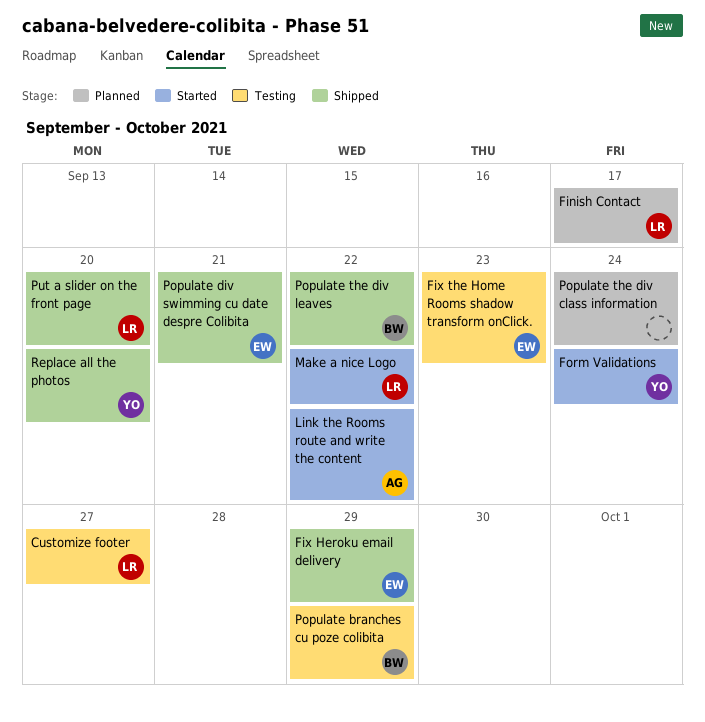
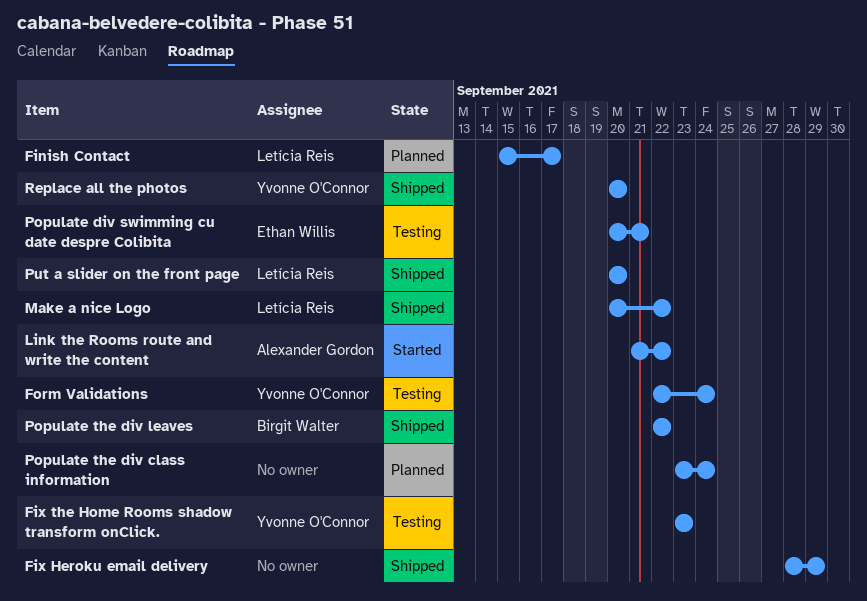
Customize footer: present -> none
Fix Heroku email delivery, owner: Ethan Willis -> none
Fix the Home Rooms shadow transform onClick., owner: Ethan Willis -> Yvonne O'Connor
Form Validations, status: Started -> Testing
Make a nice Logo, status: Started -> Shipped
Populate branches cu poze colibita: present -> none
Populate div swimming cu date despre Colibita, status: Shipped -> Testing

